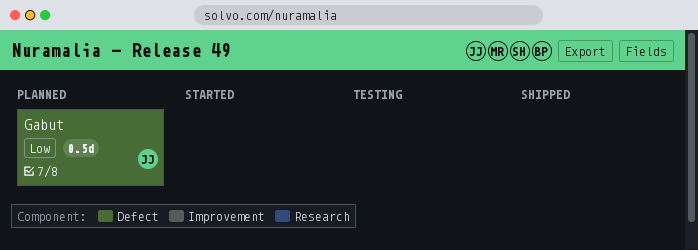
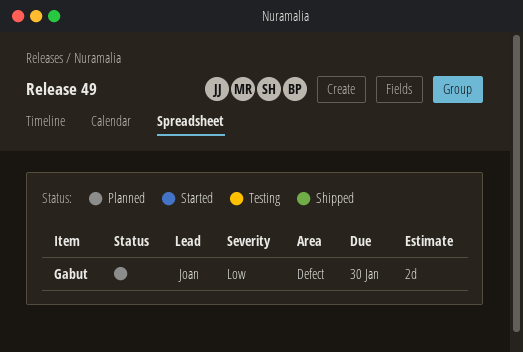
Gabut, estimate: 0.5d -> 2d

